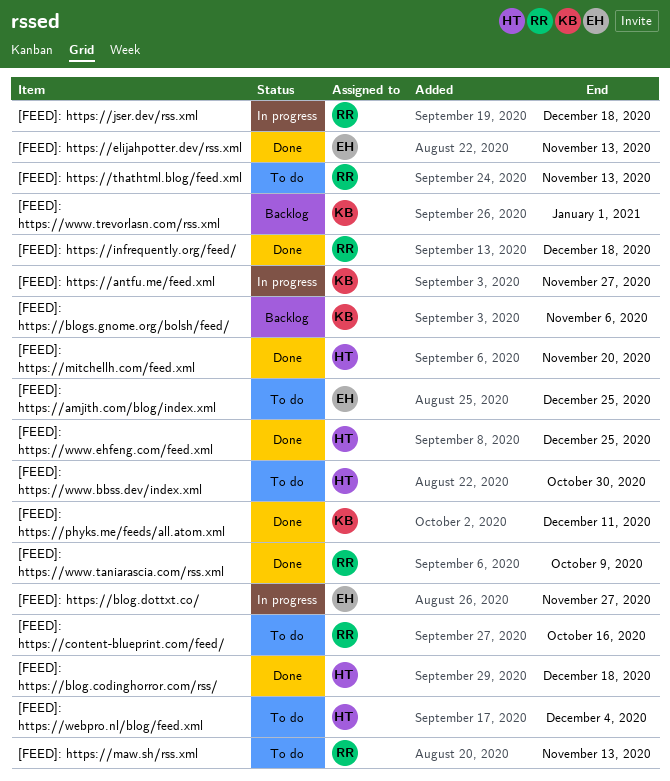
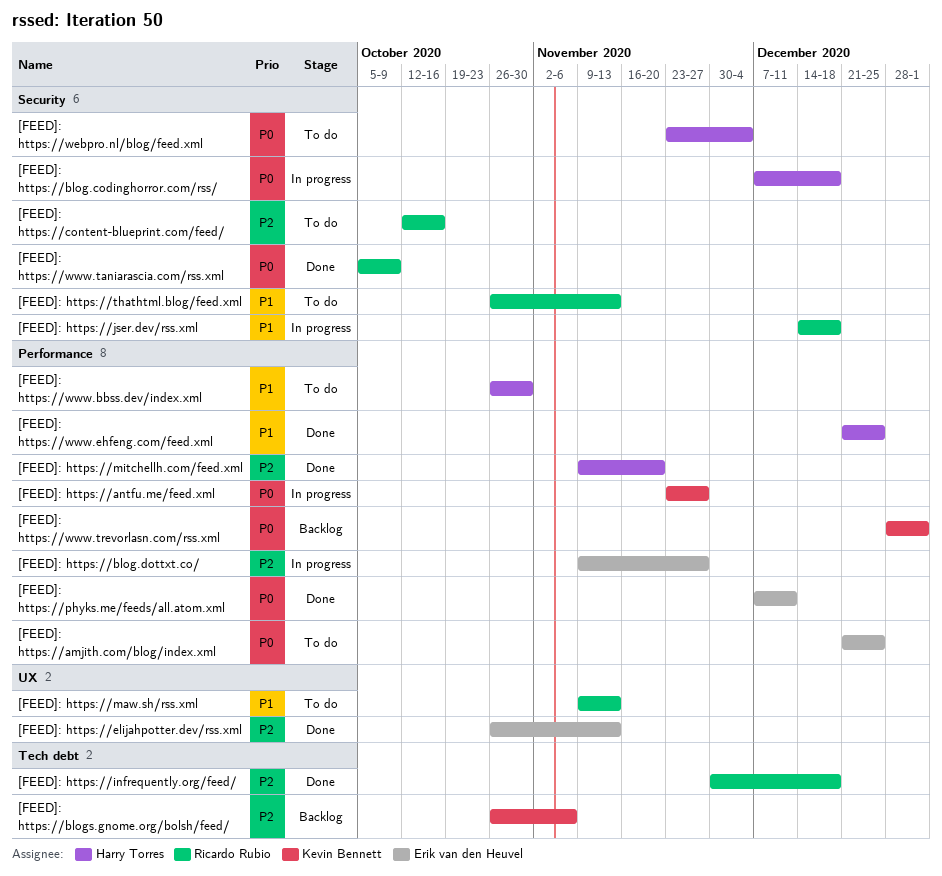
[FEED]: https://blog.codinghorror.com/rss/, status: Done -> In progress
[FEED]: https://phyks.me/feeds/all.atom.xml, owner: Kevin Bennett -> Erik van den Heuvel

